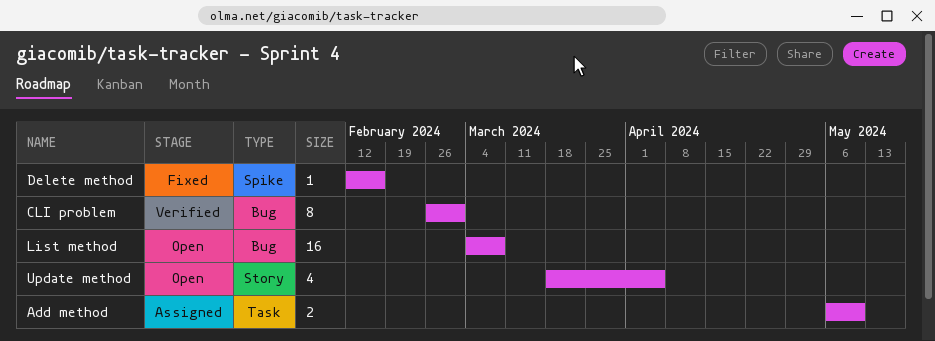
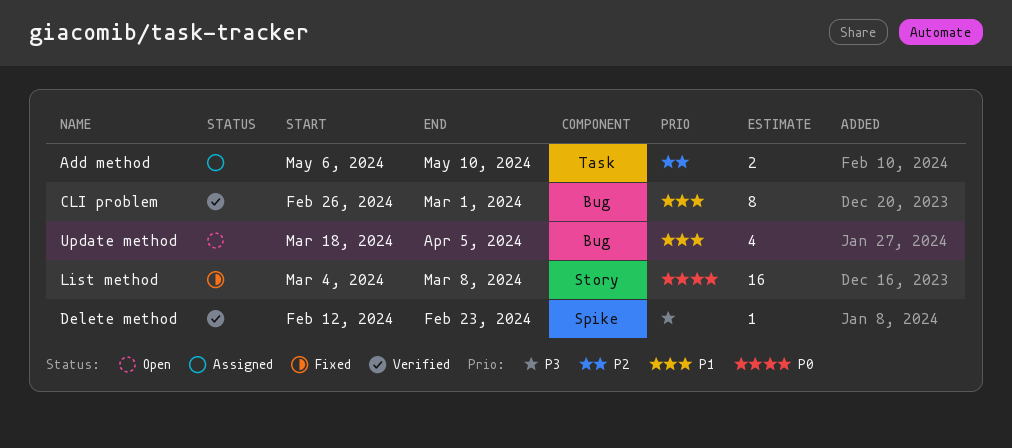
Delete method, status: Fixed -> Verified
Delete method, due: Feb 16 -> Feb 23
List method, status: Open -> Fixed
List method, label: Bug -> Story
Update method, label: Story -> Bug

